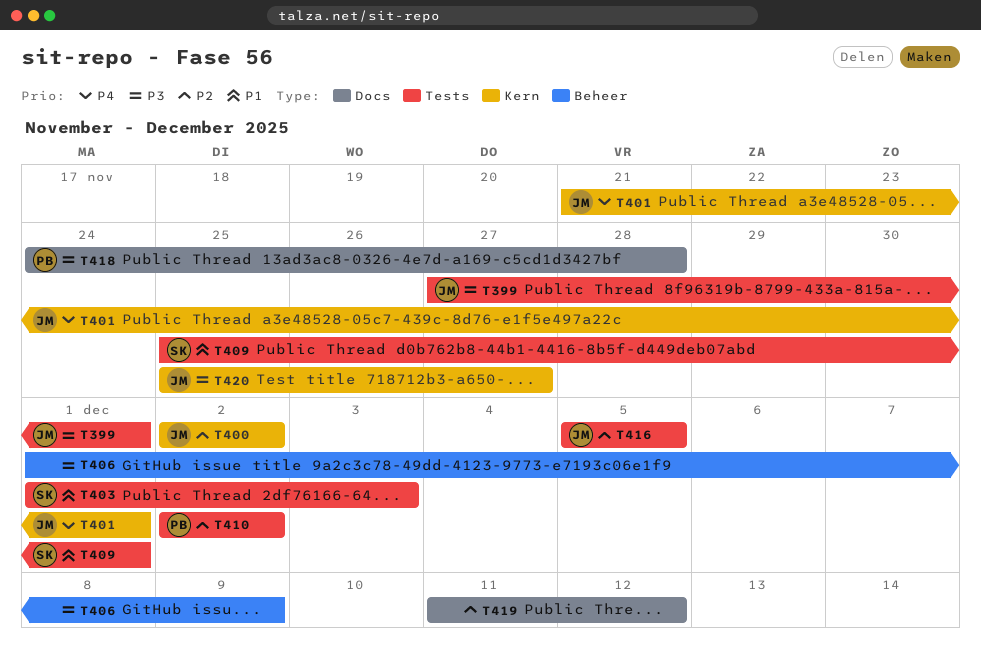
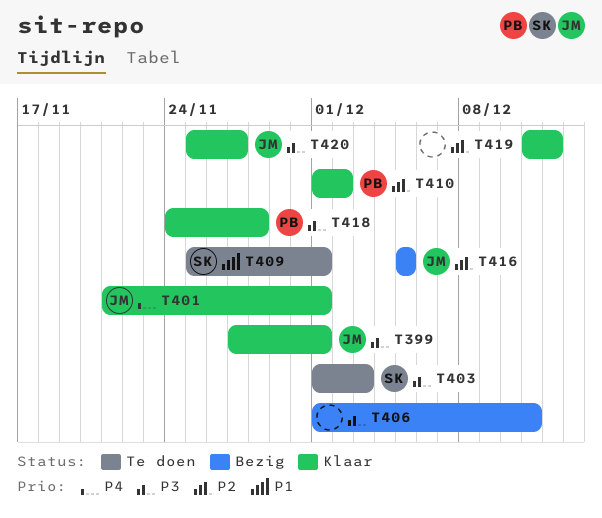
T400: present -> none
T403, priority: P1 -> P3
T406, due: Dec 9 -> Dec 11
T410, start: Dec 2 -> Dec 1

